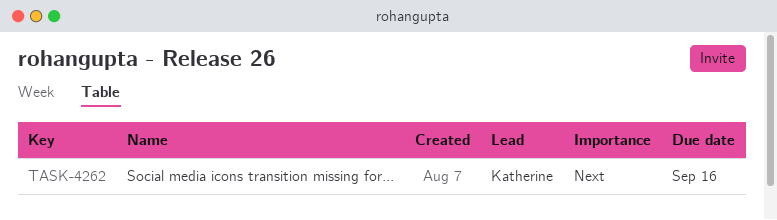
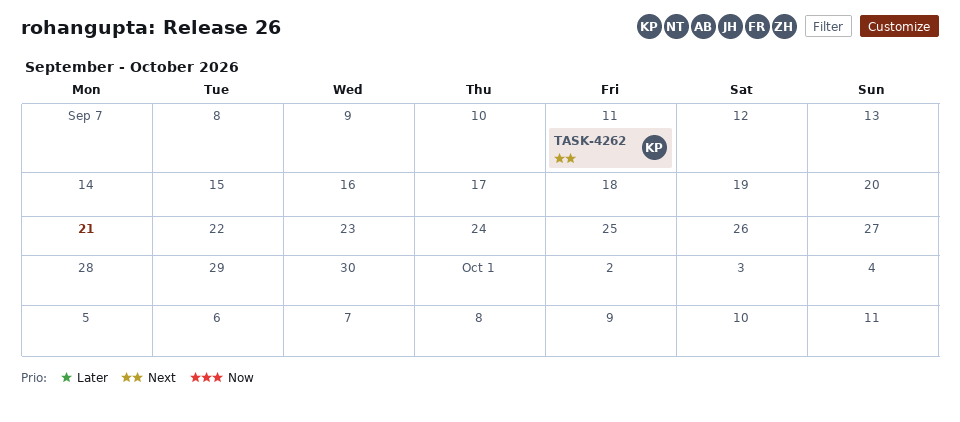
TASK-4262, due: Sep 16 -> Sep 11

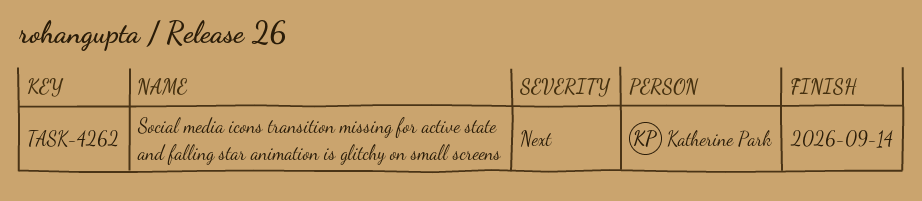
TASK-4262, due: Sep 11 -> Sep 14

